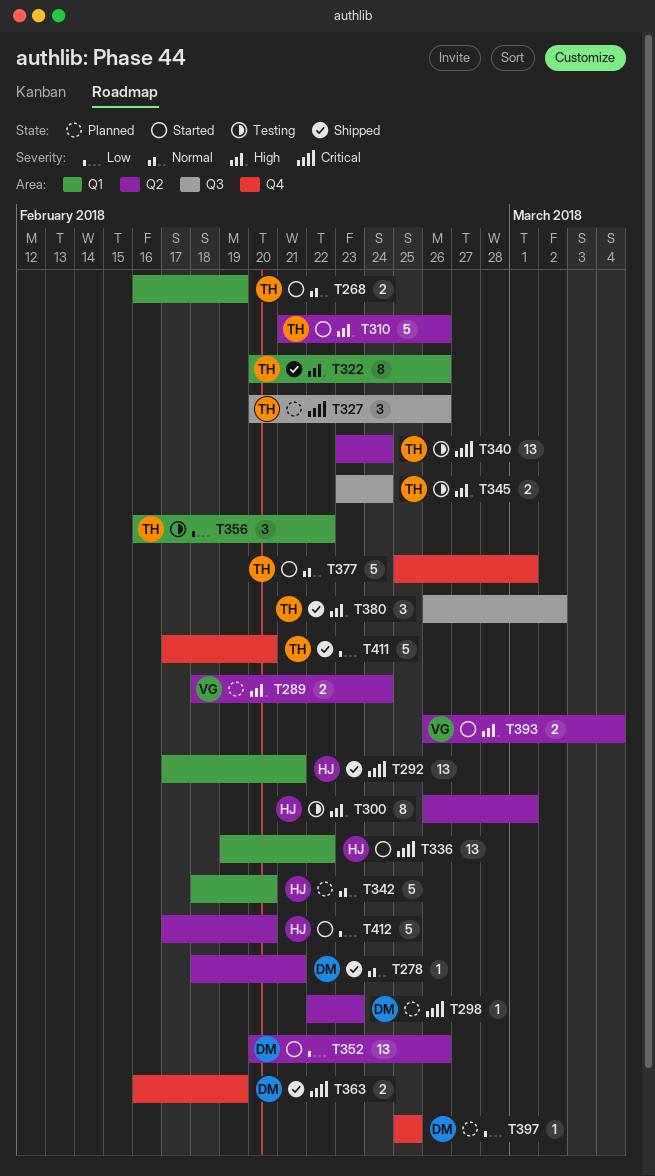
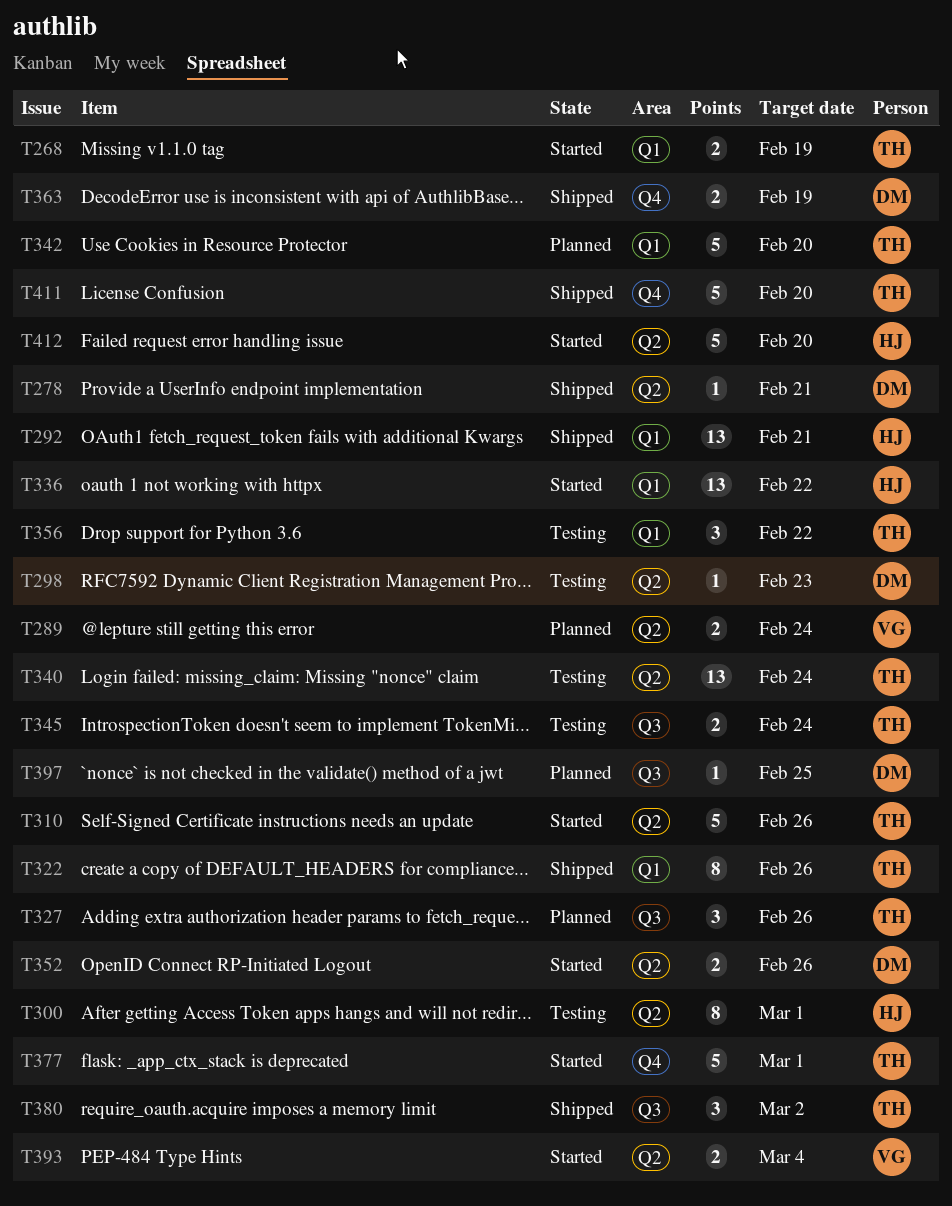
T298, status: Planned -> Testing
T342, owner: HJ -> TH
T352, estimate: 13 -> 2
T397, label: Q4 -> Q3

